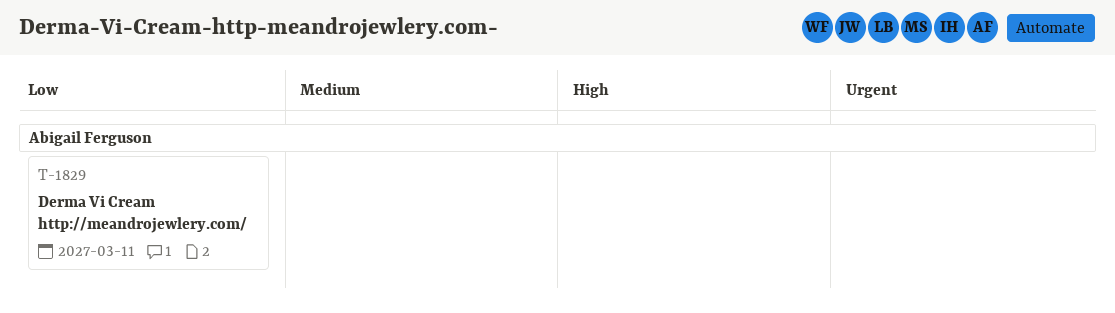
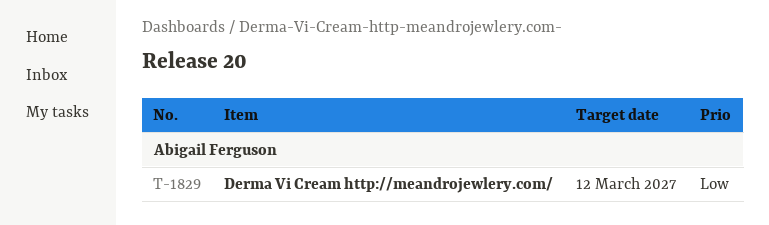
T-1829, due: Mar 11 -> Mar 12

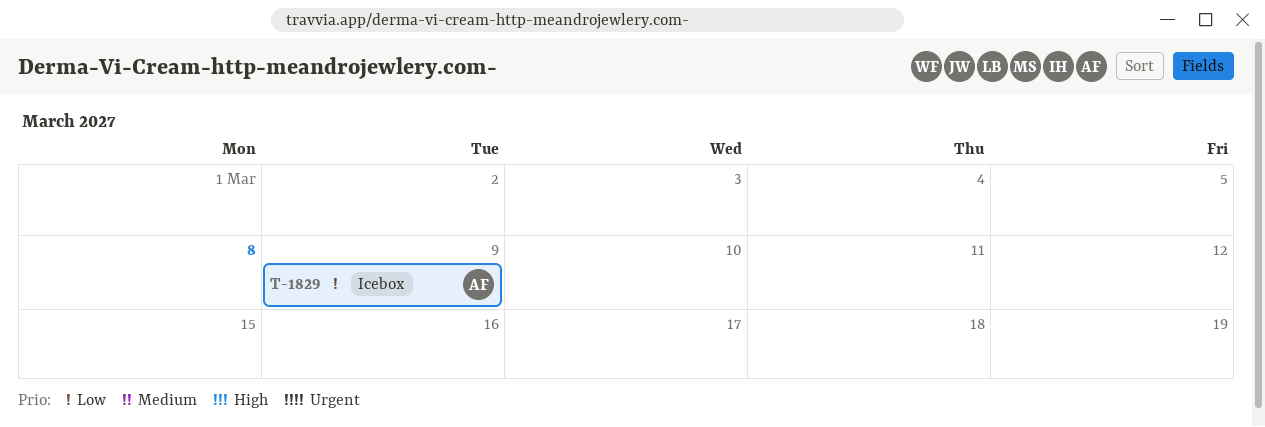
T-1829, due: Mar 12 -> Mar 9

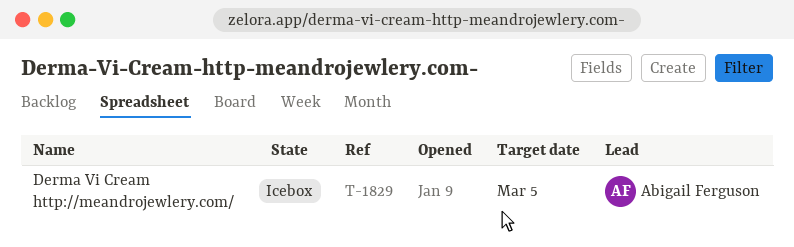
T-1829, due: Mar 9 -> Mar 5

